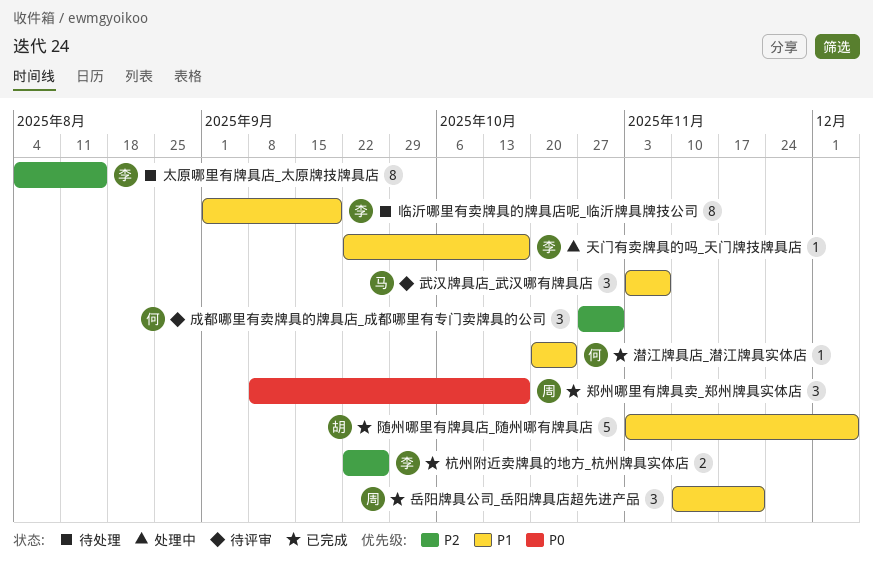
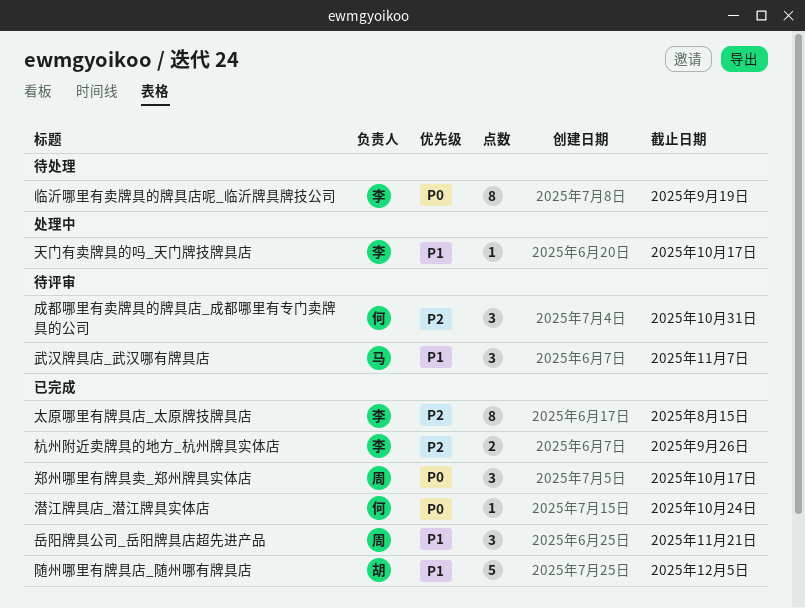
临沂哪里有卖牌具的牌具店呢_临沂牌具牌技公司, priority: P1 -> P0
太原哪里有牌具店_太原牌技牌具店, status: 待处理 -> 已完成
潜江牌具店_潜江牌具实体店, priority: P1 -> P0

